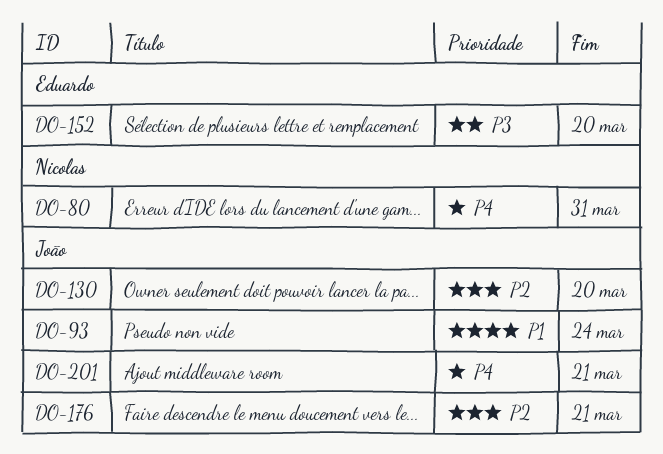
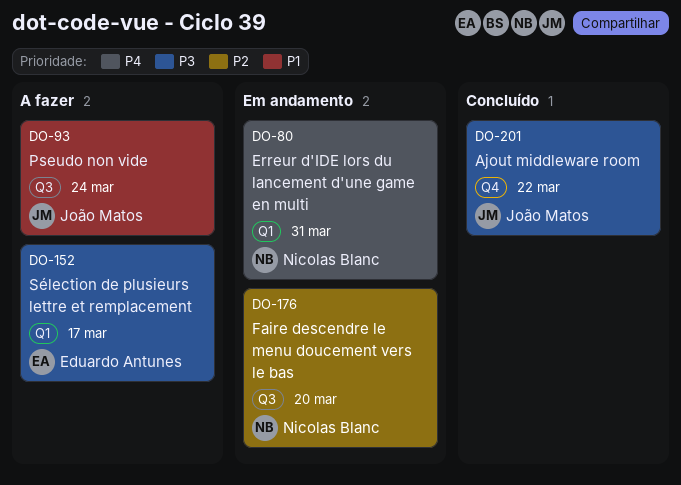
DO-130: present -> none
DO-152, due: Mar 20 -> Mar 17
DO-176, owner: João Matos -> Nicolas Blanc
DO-176, due: Mar 21 -> Mar 20
DO-201, priority: P4 -> P3
DO-201, due: Mar 21 -> Mar 22

